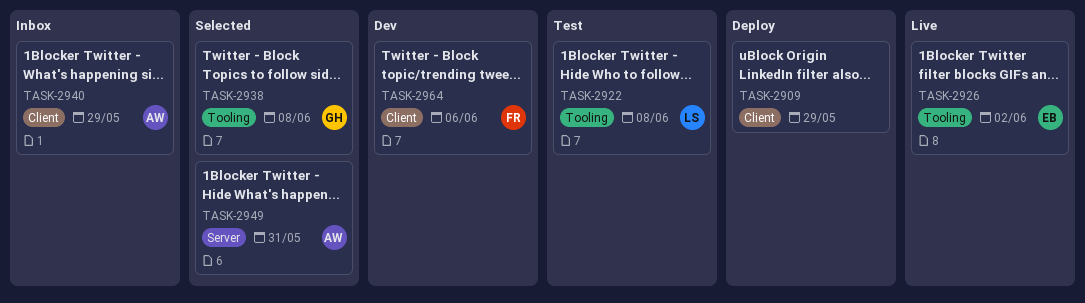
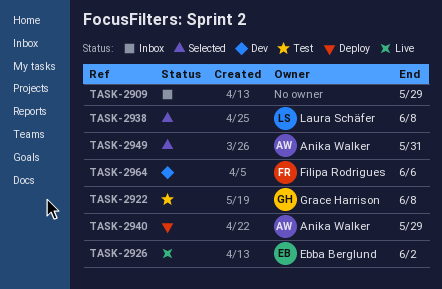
TASK-2909, status: Deploy -> Inbox
TASK-2922, owner: Laura Schäfer -> Grace Harrison
TASK-2938, owner: Grace Harrison -> Laura Schäfer
TASK-2940, status: Inbox -> Deploy

